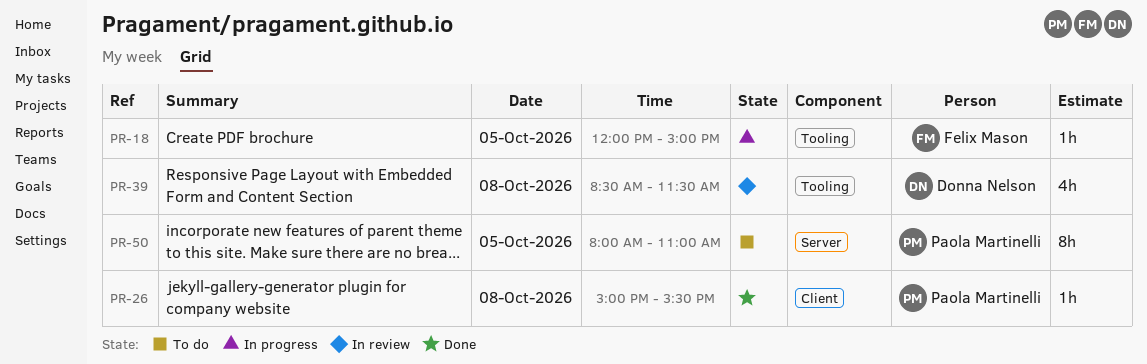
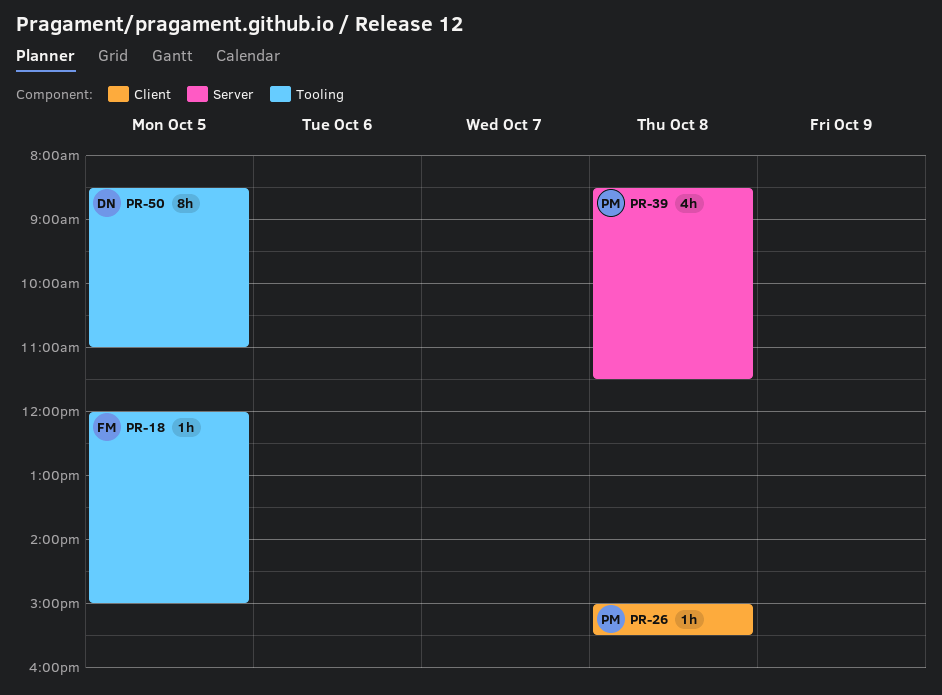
PR-39, owner: Donna Nelson -> Paola Martinelli
PR-39, label: Tooling -> Server
PR-50, owner: Paola Martinelli -> Donna Nelson
PR-50, label: Server -> Tooling
PR-50, begins: 08:00 -> 08:30

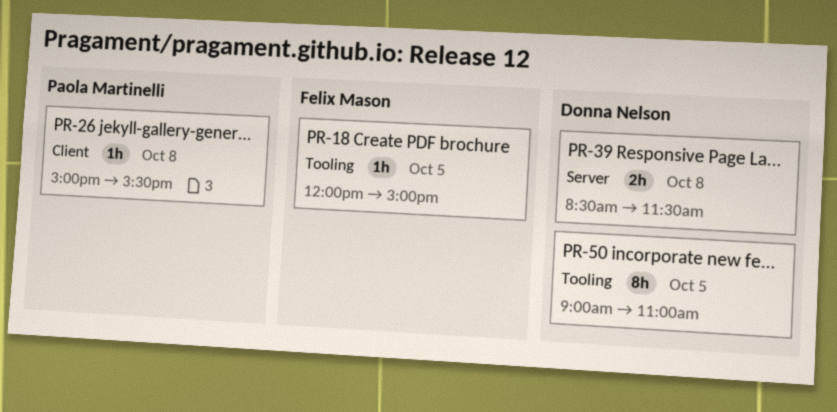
PR-39, owner: Paola Martinelli -> Donna Nelson
PR-39, estimate: 4h -> 2h
PR-50, begins: 08:30 -> 09:00

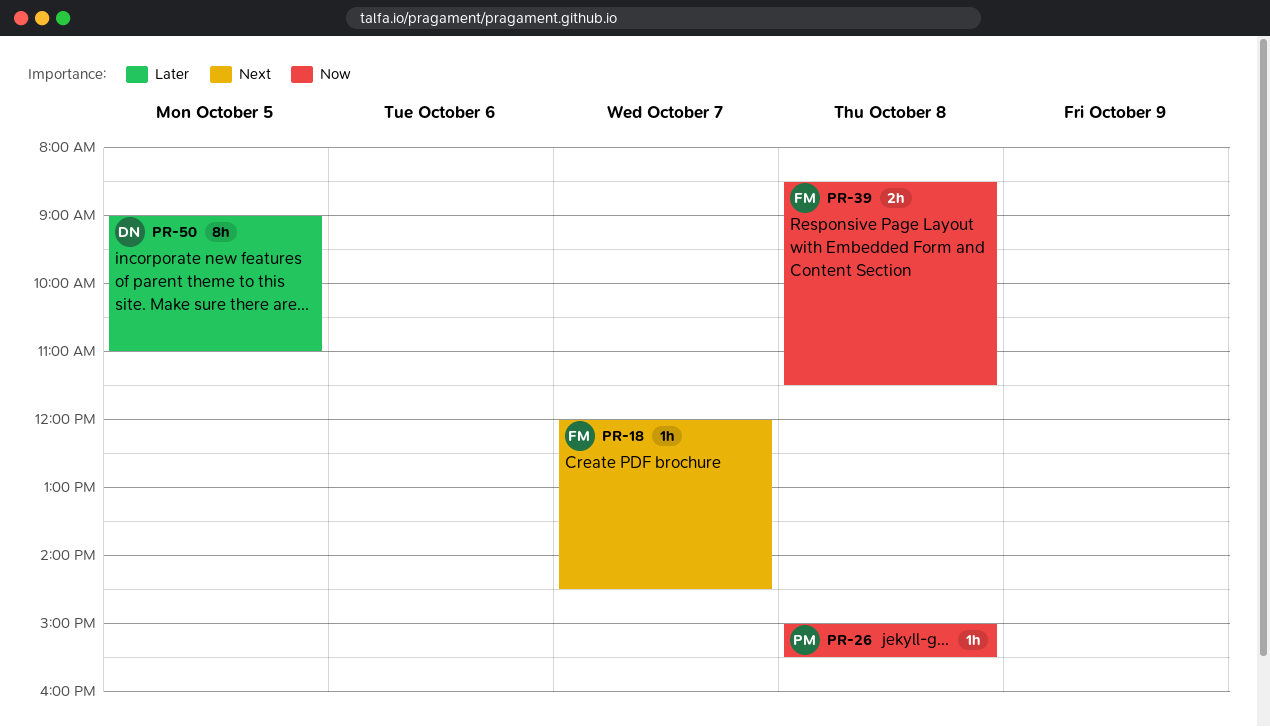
PR-18, day: Oct 5 -> Oct 7
PR-18, ends: 15:00 -> 14:30
PR-39, owner: Donna Nelson -> Felix Mason

